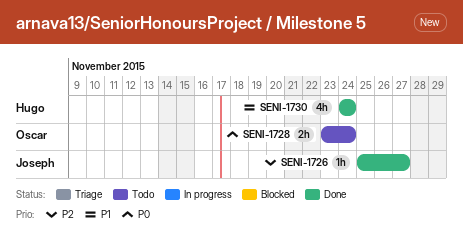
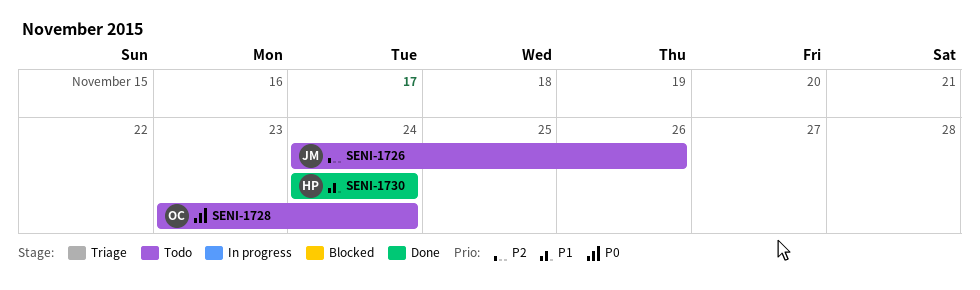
SENI-1726, status: Done -> Todo
SENI-1726, start: Nov 25 -> Nov 24
SENI-1726, due: Nov 27 -> Nov 26

